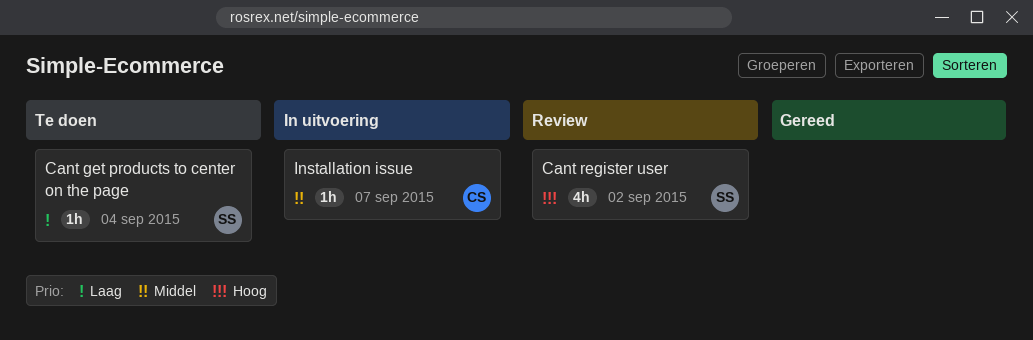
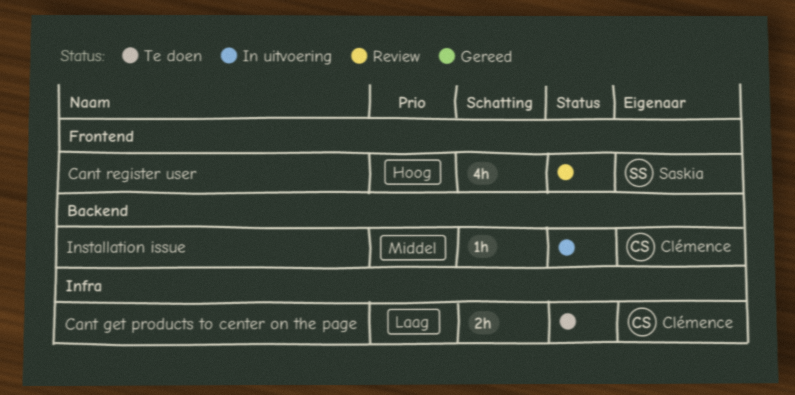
Cant get products to center on the page, owner: Saskia -> Clémence
Cant get products to center on the page, estimate: 1h -> 2h

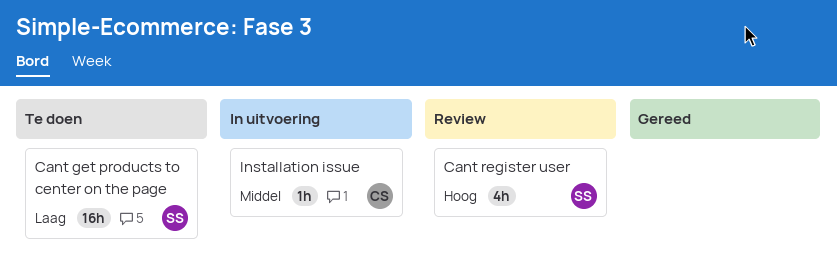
Cant get products to center on the page, owner: Clémence -> Saskia
Cant get products to center on the page, estimate: 2h -> 16h

